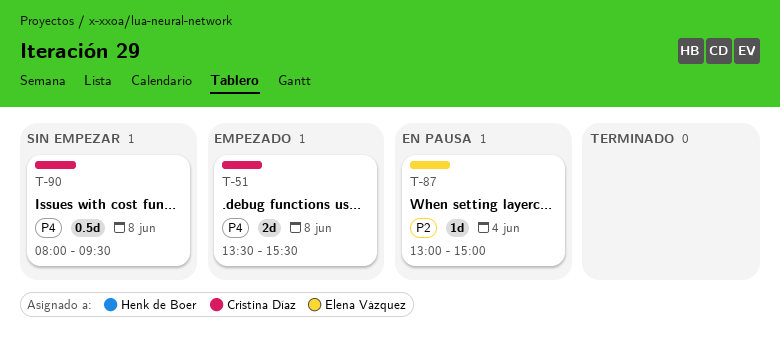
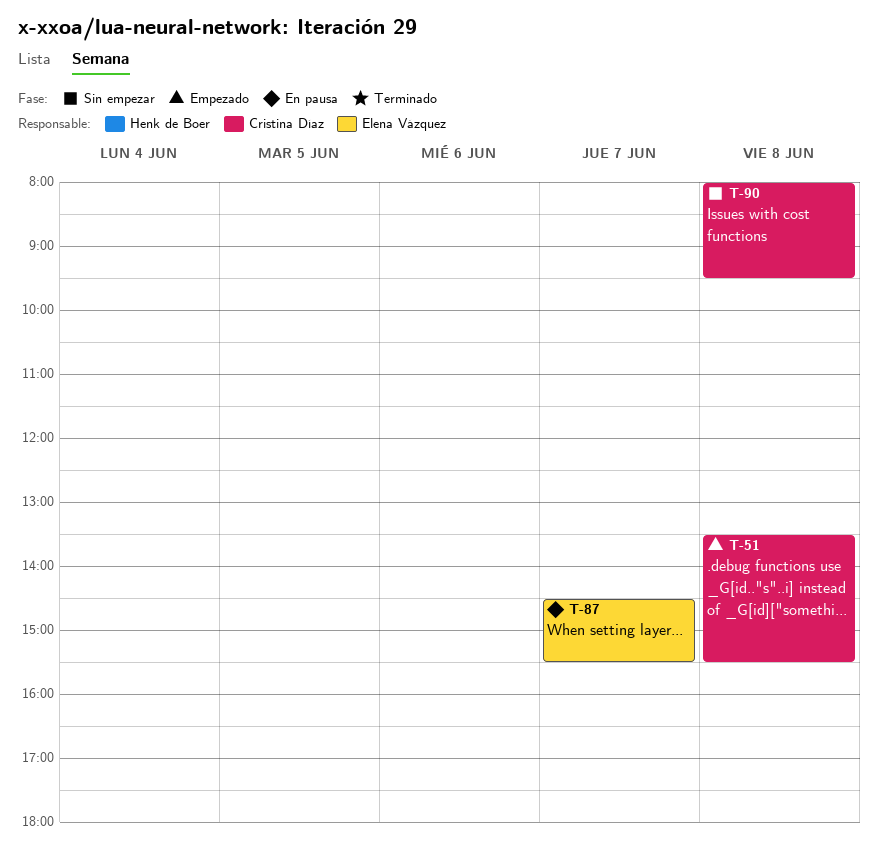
T-87, day: Jun 4 -> Jun 7
T-87, begins: 13:00 -> 14:30
T-87, ends: 15:00 -> 15:30

